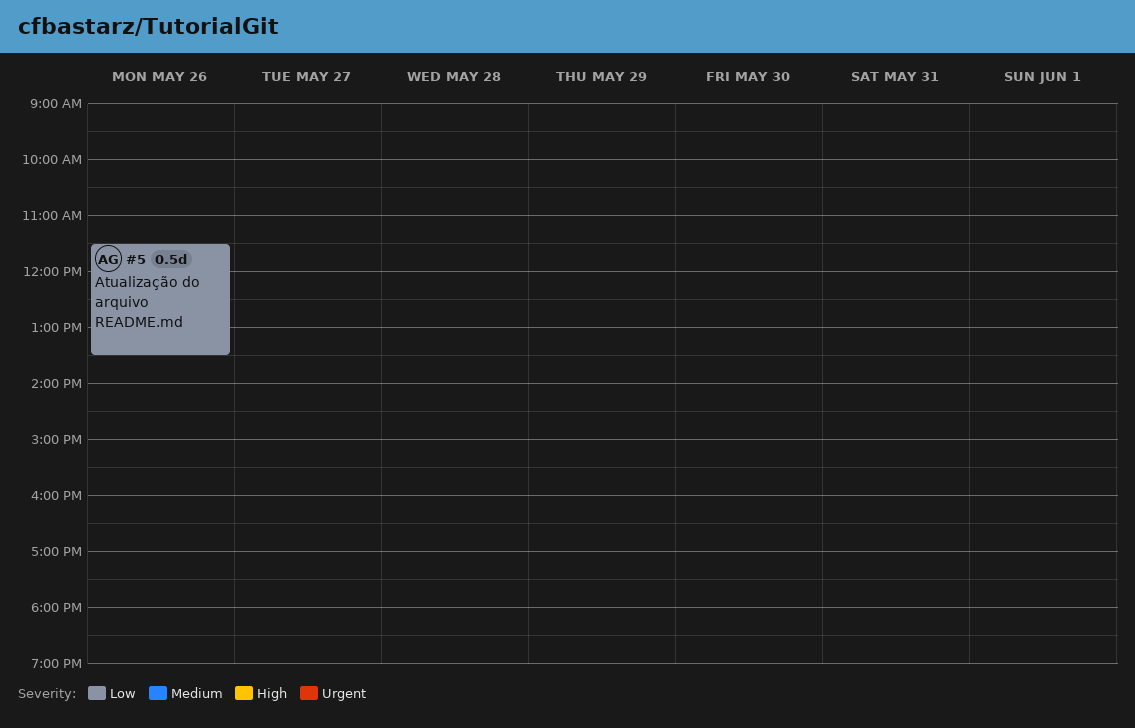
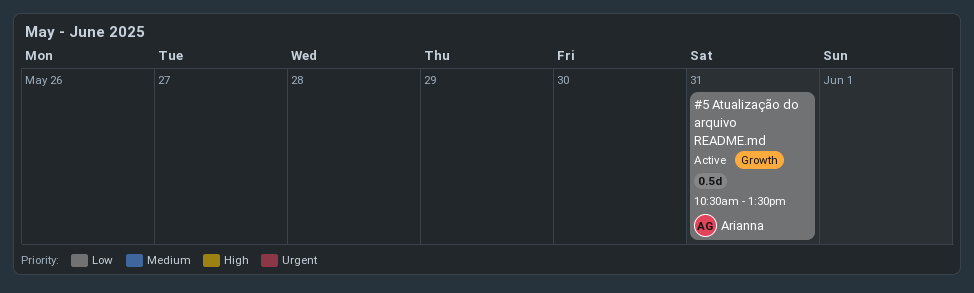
#5, day: May 26 -> May 31
#5, begins: 11:30 -> 10:30

